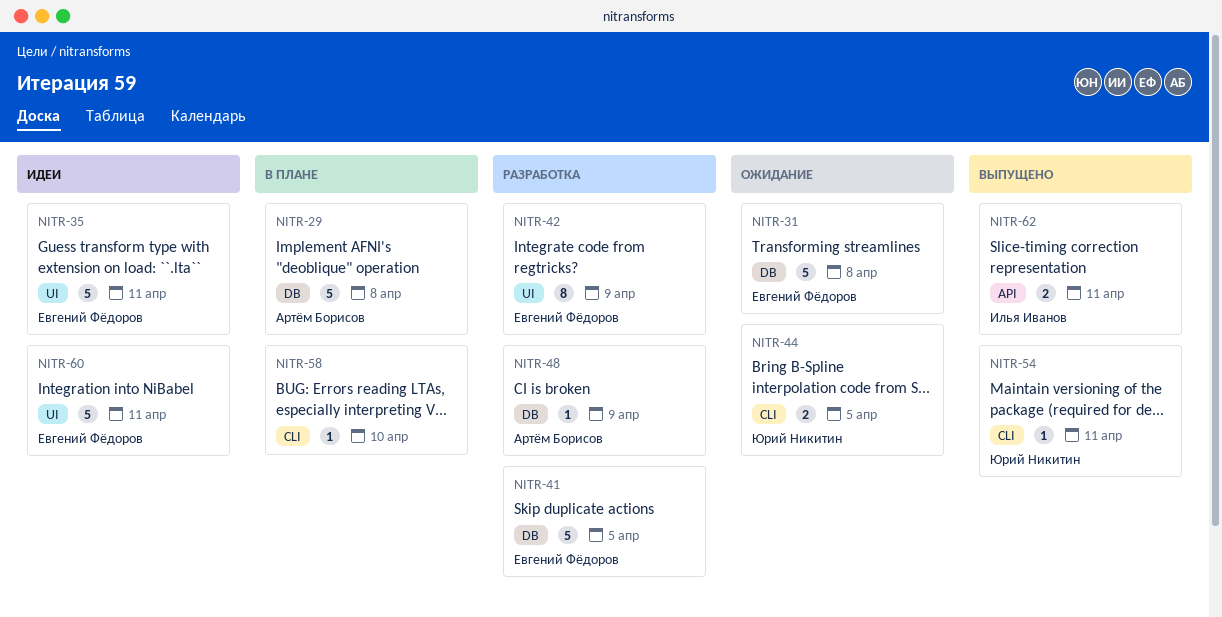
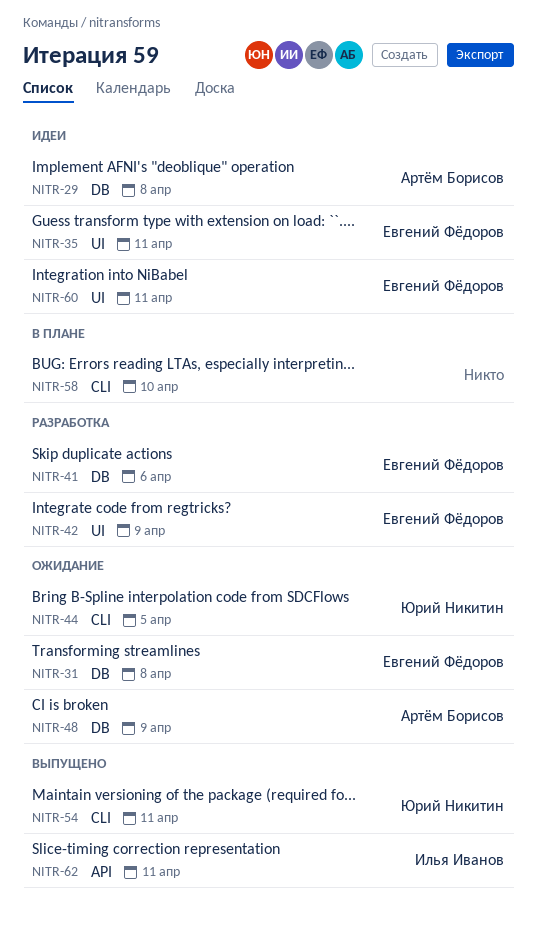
NITR-29, status: В плане -> Идеи
NITR-41, due: Apr 5 -> Apr 6
NITR-48, status: Разработка -> Ожидание

